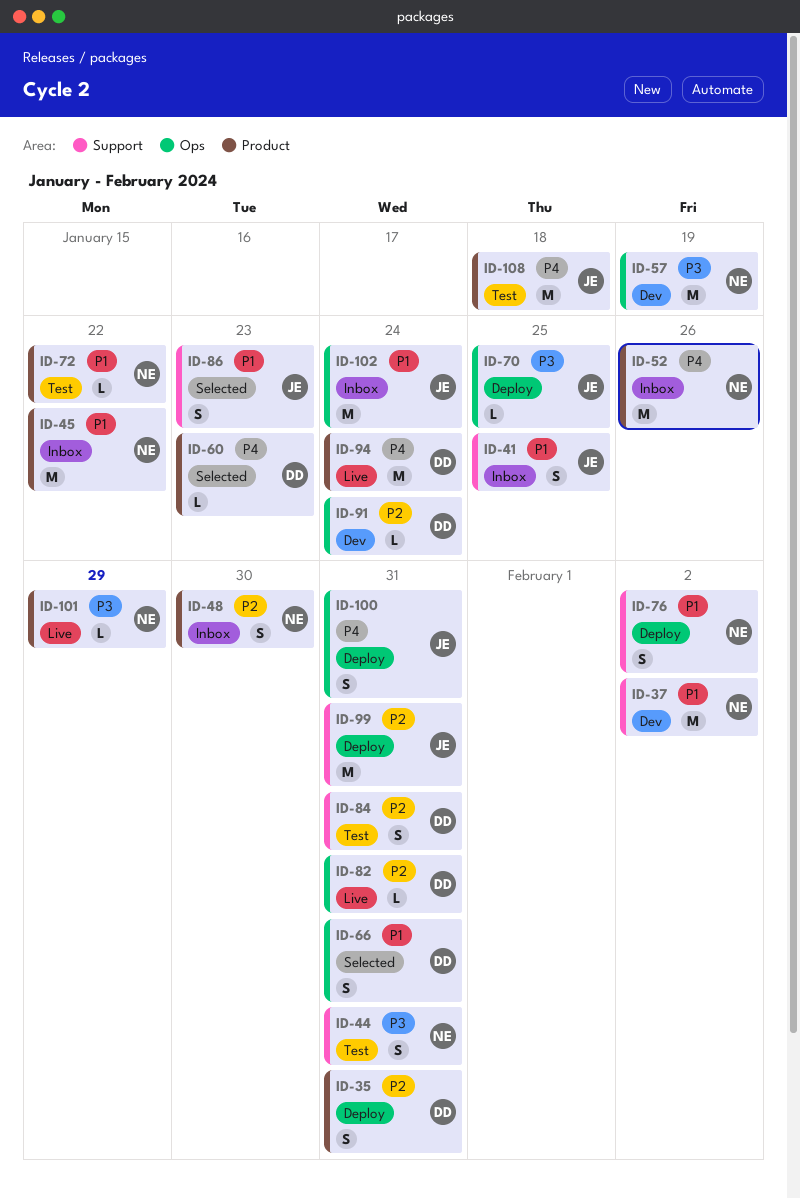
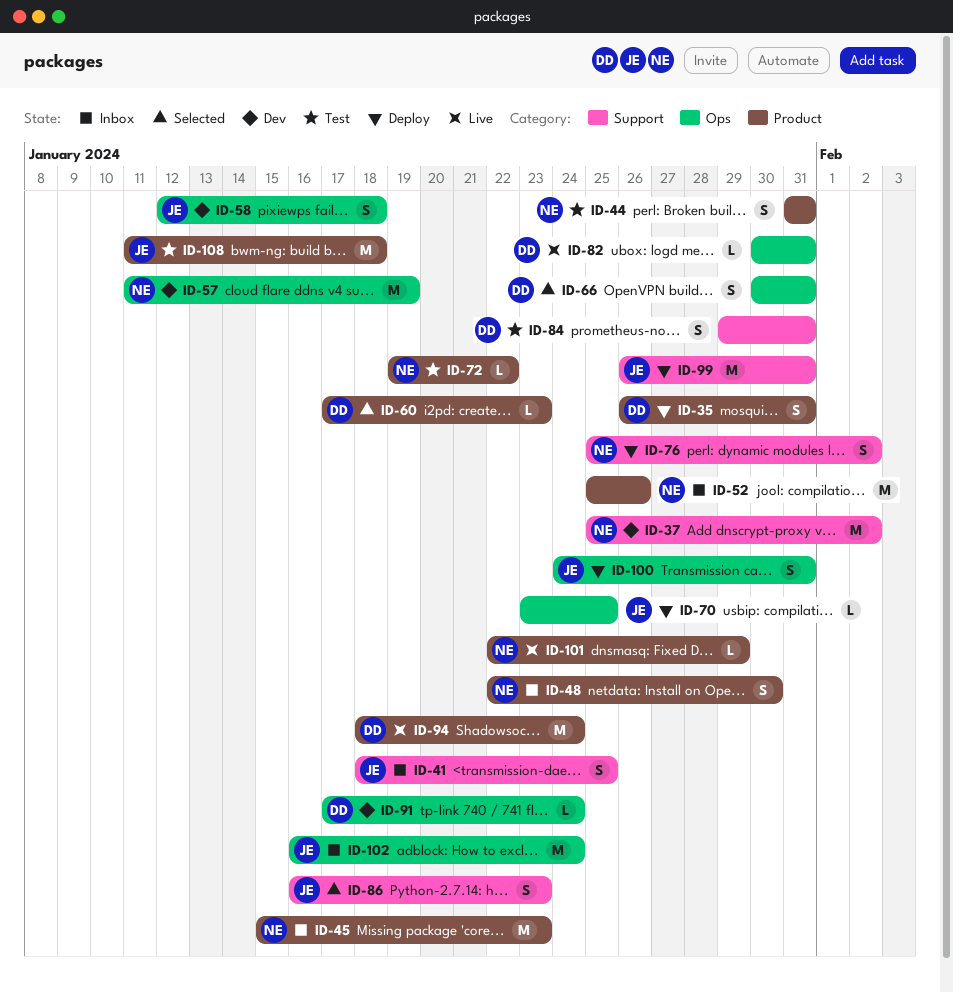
ID-44, label: Support -> Product
ID-45, due: Jan 22 -> Jan 23
ID-58: none -> present

